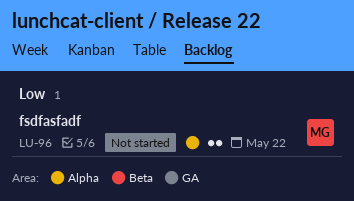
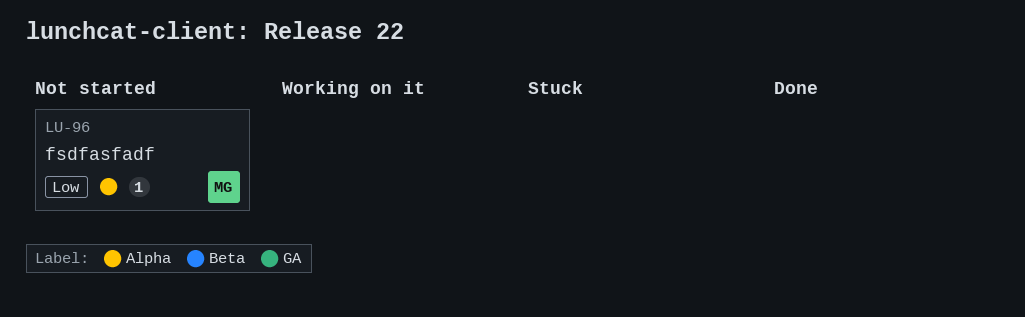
LU-96, estimate: 2 -> 1

